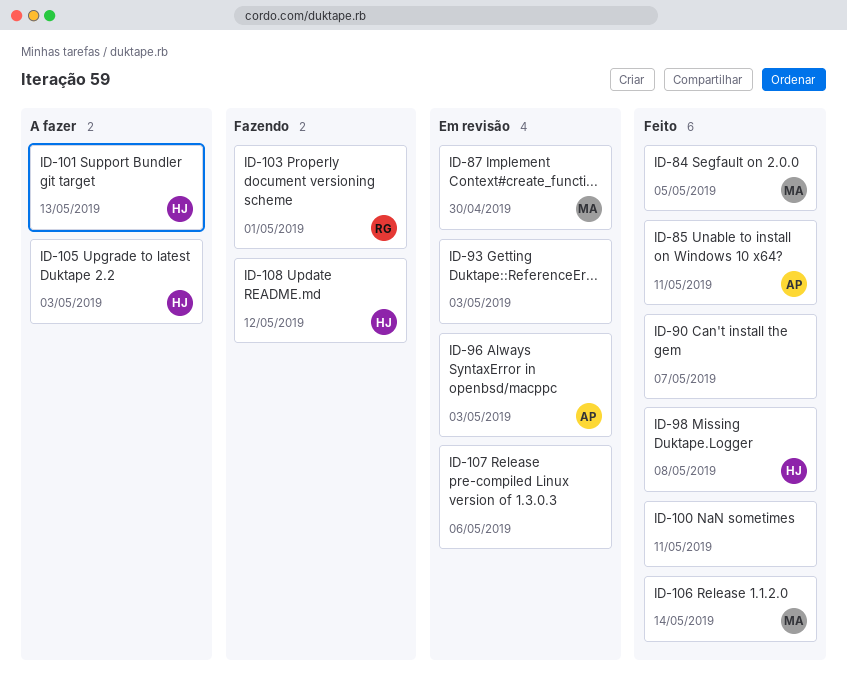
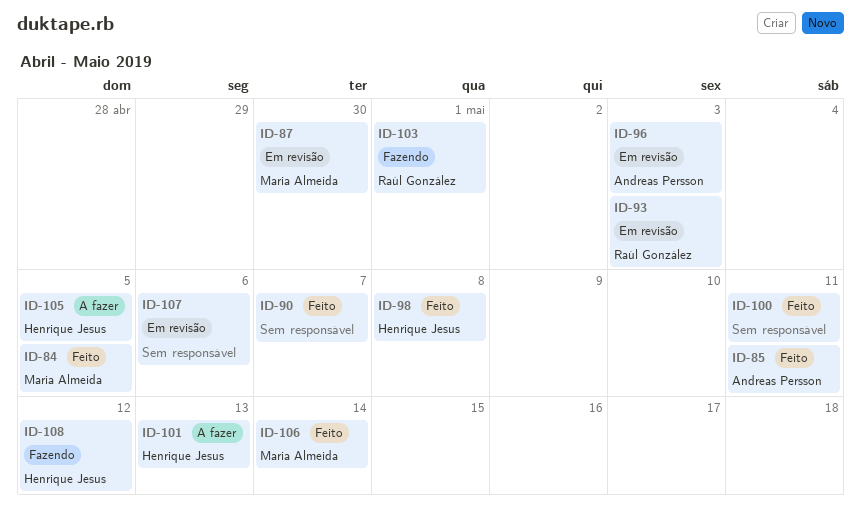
ID-93, owner: none -> Raúl González
ID-105, due: May 3 -> May 5

